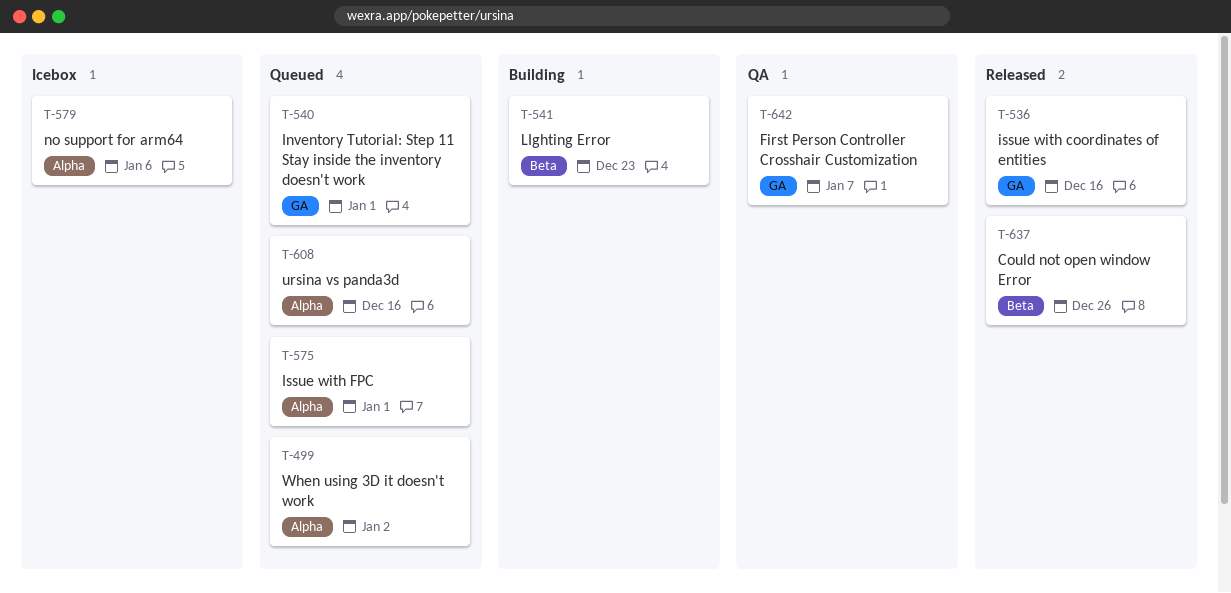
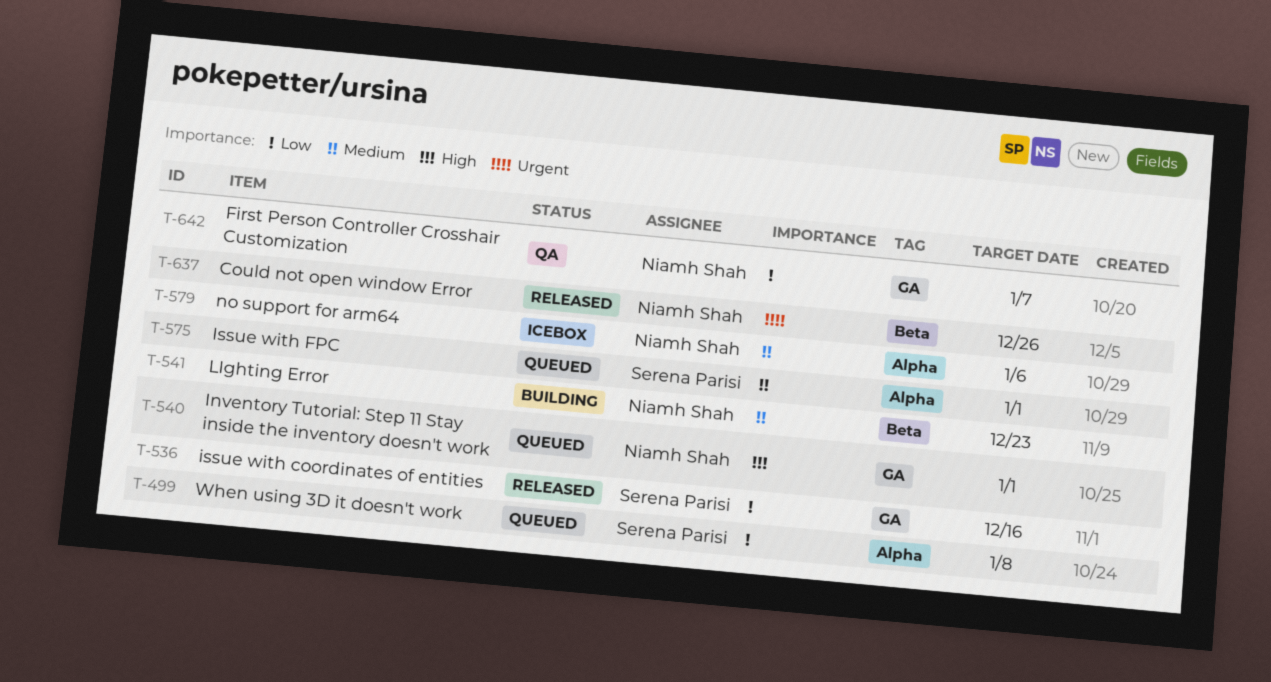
T-499, due: Jan 2 -> Jan 8
T-608: present -> none

